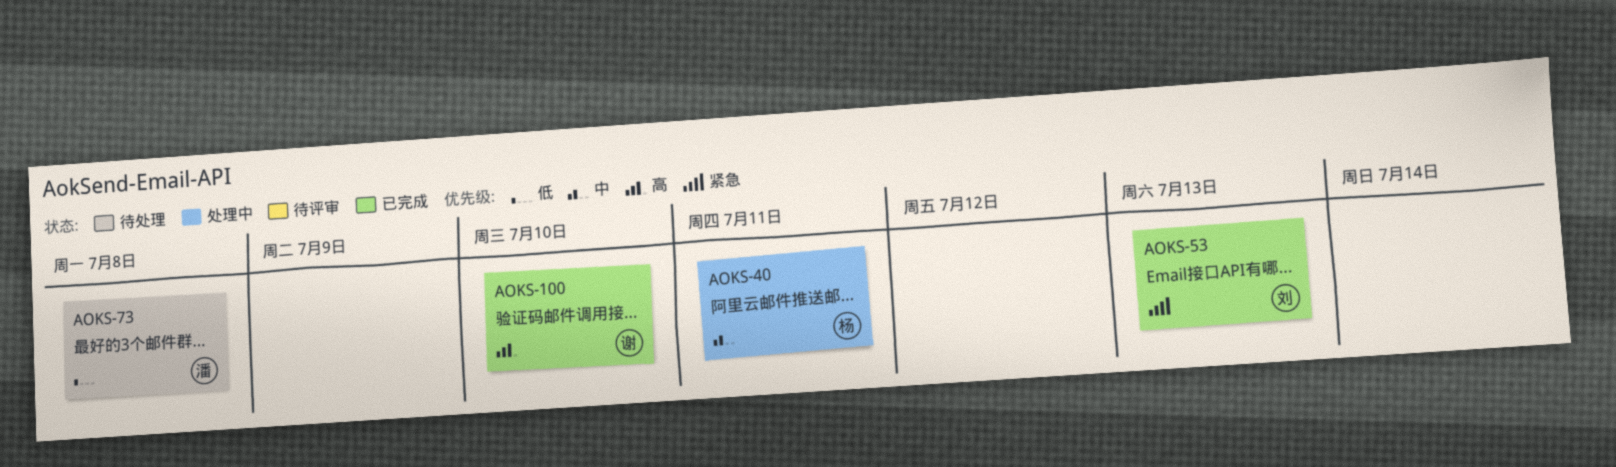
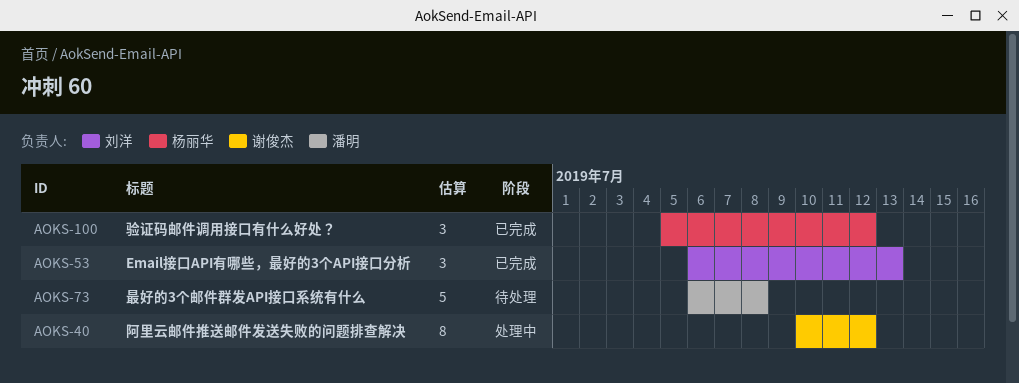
AOKS-40, owner: 杨丽华 -> 谢俊杰
AOKS-40, due: Jul 11 -> Jul 12
AOKS-100, owner: 谢俊杰 -> 杨丽华
AOKS-100, due: Jul 10 -> Jul 12

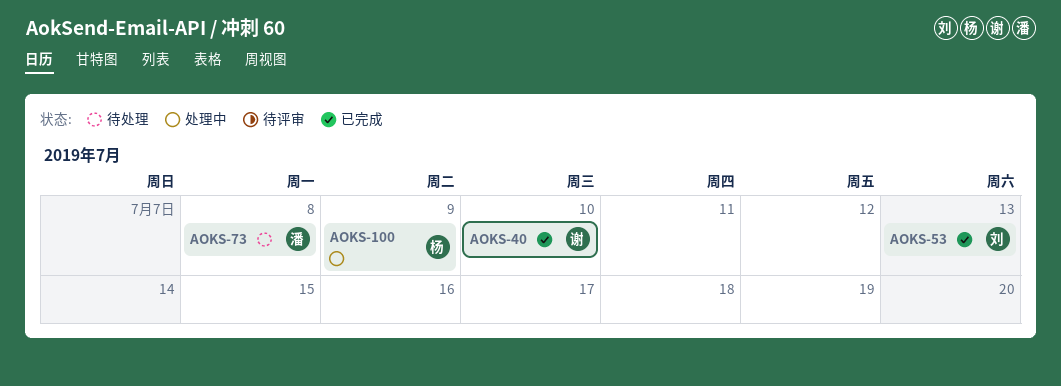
AOKS-40, status: 处理中 -> 已完成
AOKS-40, due: Jul 12 -> Jul 10
AOKS-100, status: 已完成 -> 处理中
AOKS-100, due: Jul 12 -> Jul 9

